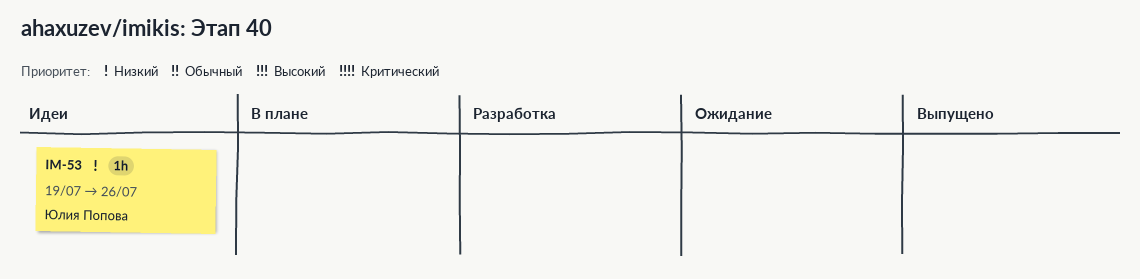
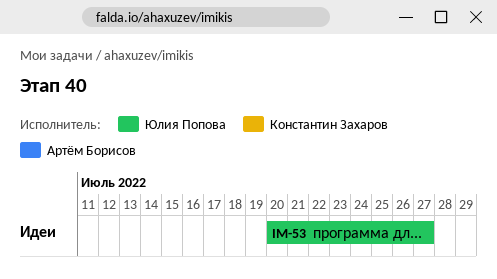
IM-53, start: Jul 19 -> Jul 20
IM-53, due: Jul 26 -> Jul 27

